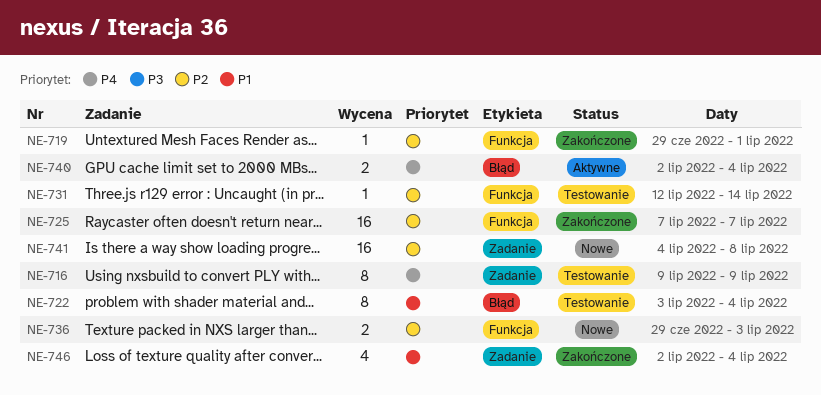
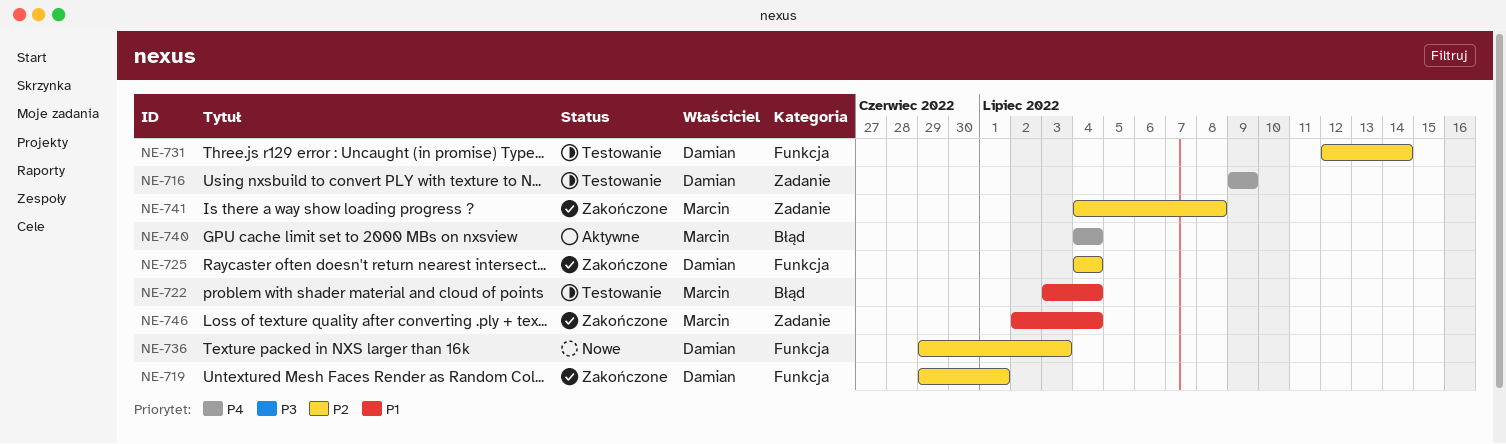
NE-725, start: Jul 7 -> Jul 4
NE-725, due: Jul 7 -> Jul 4
NE-740, start: Jul 2 -> Jul 4
NE-741, status: Nowe -> Zakończone

